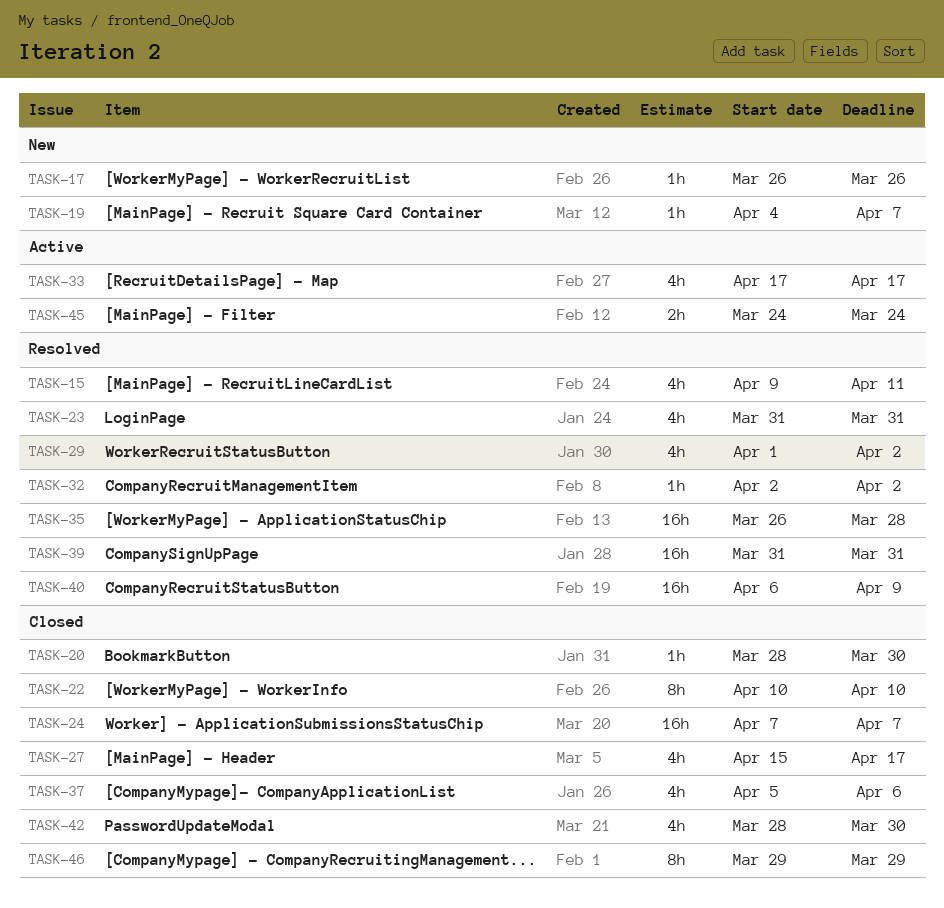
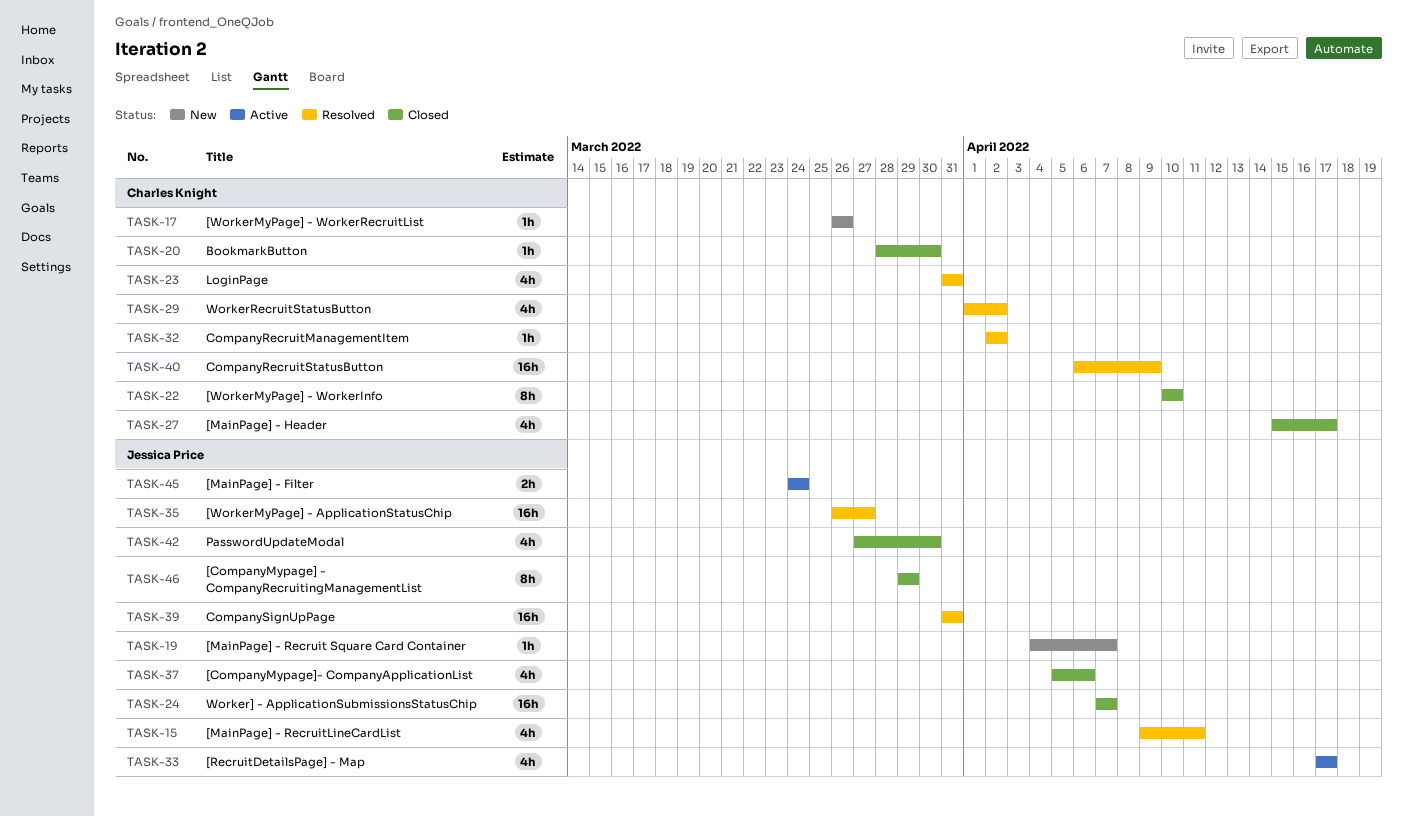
TASK-35, due: Mar 28 -> Mar 27
TASK-42, start: Mar 28 -> Mar 27

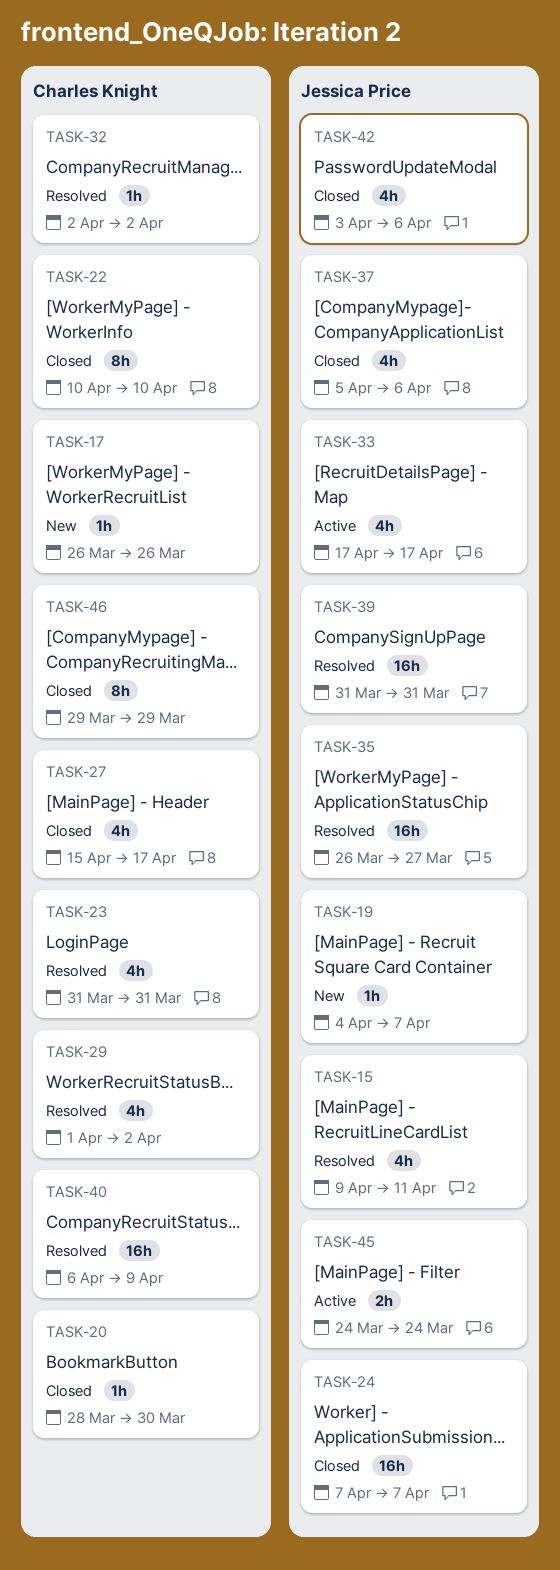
TASK-42, start: Mar 27 -> Apr 3
TASK-42, due: Mar 30 -> Apr 6
TASK-46, owner: Jessica Price -> Charles Knight

